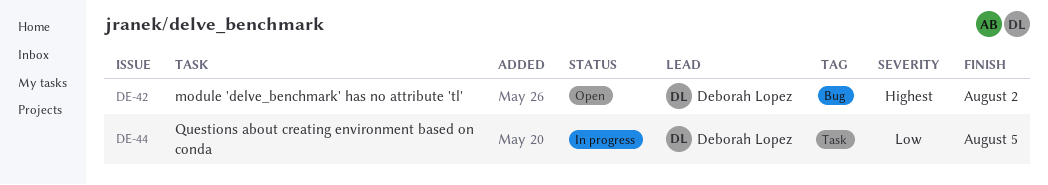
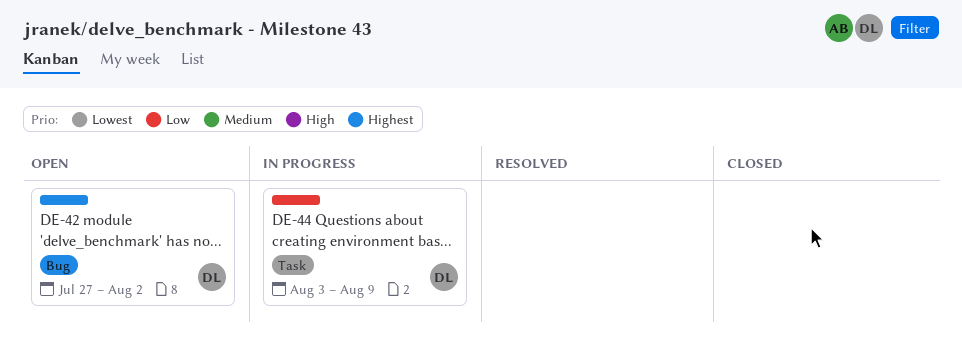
DE-44, due: Aug 5 -> Aug 9

